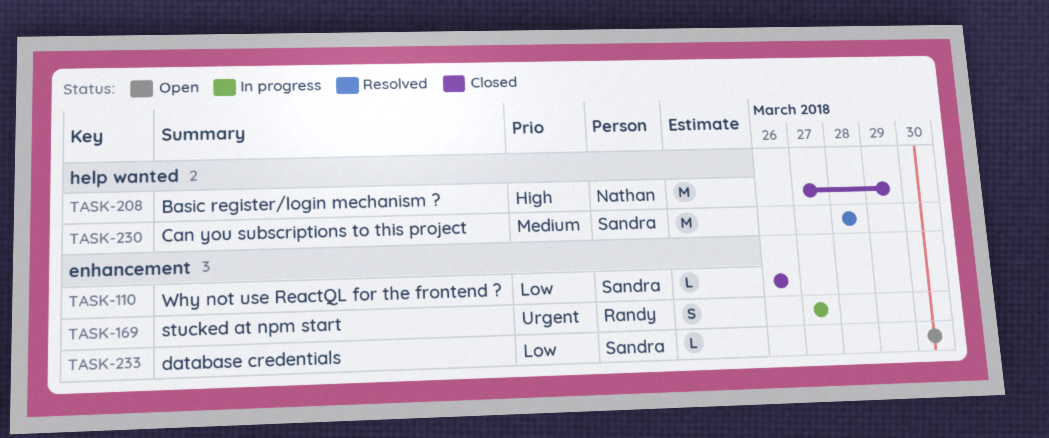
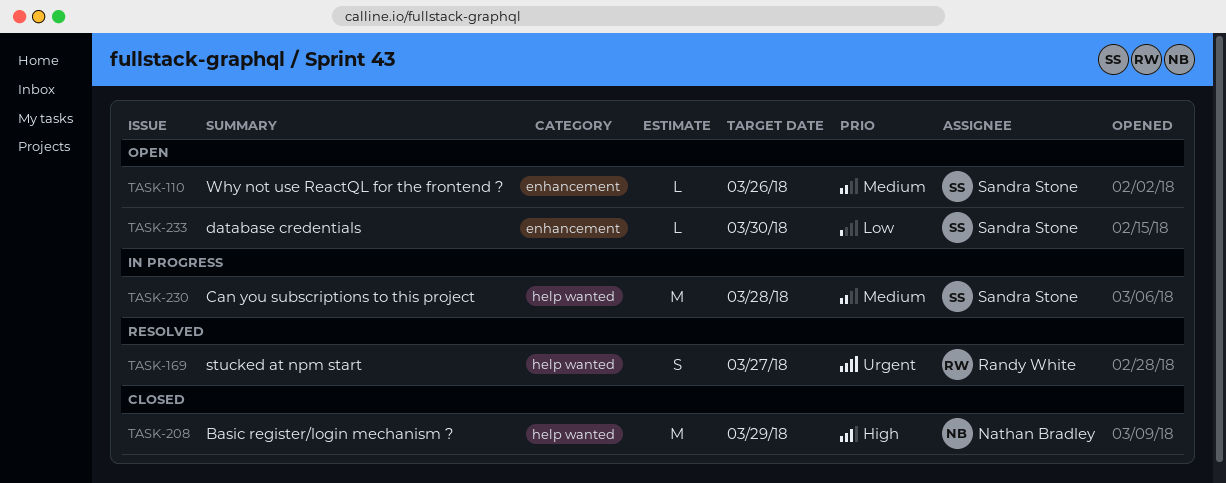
TASK-110, status: Closed -> Open
TASK-110, priority: Low -> Medium
TASK-169, status: In progress -> Resolved
TASK-169, label: enhancement -> help wanted
TASK-230, status: Resolved -> In progress

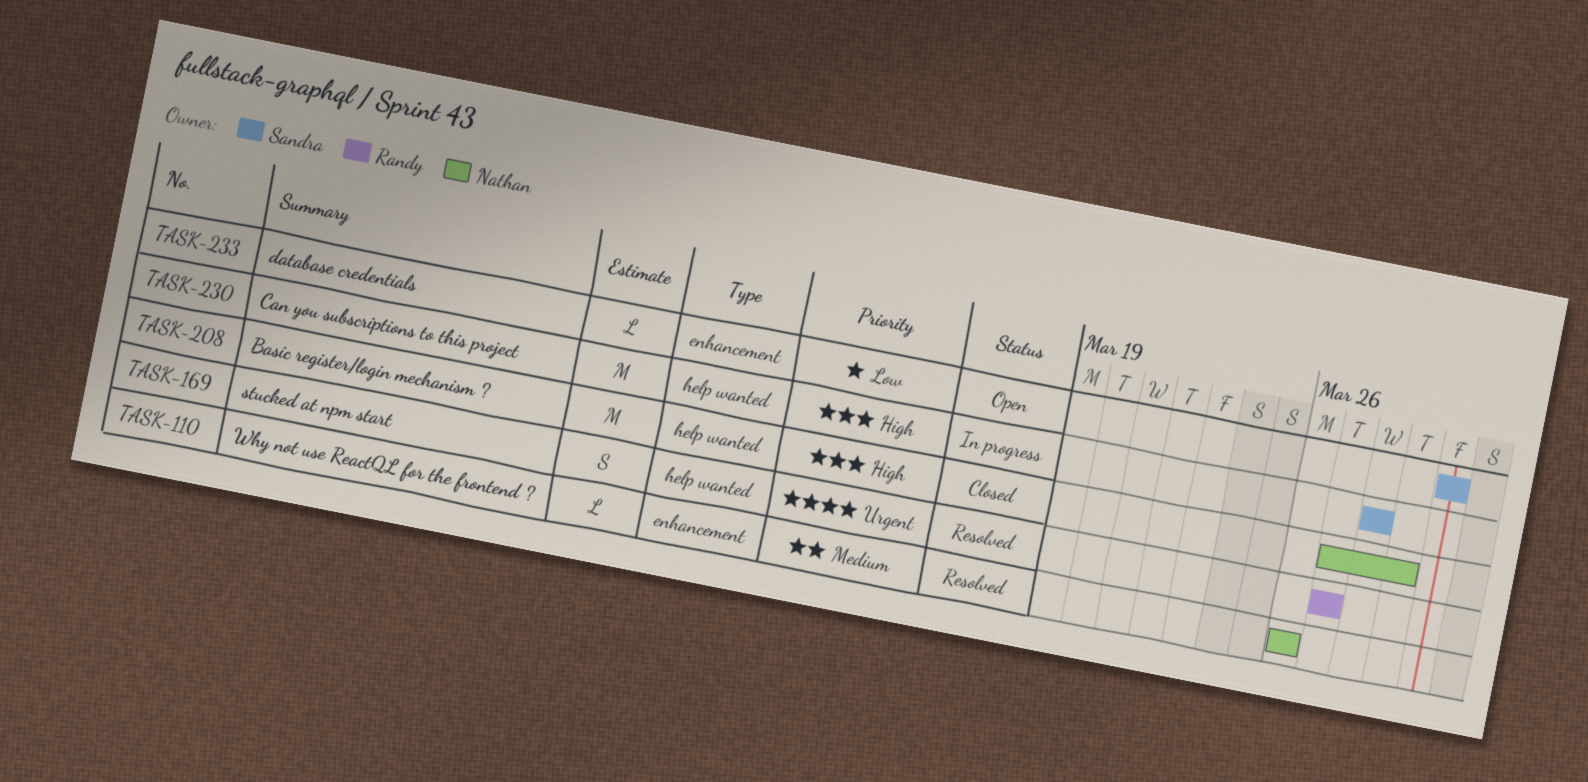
TASK-110, status: Open -> Resolved
TASK-110, owner: Sandra Stone -> Nathan Bradley
TASK-230, priority: Medium -> High

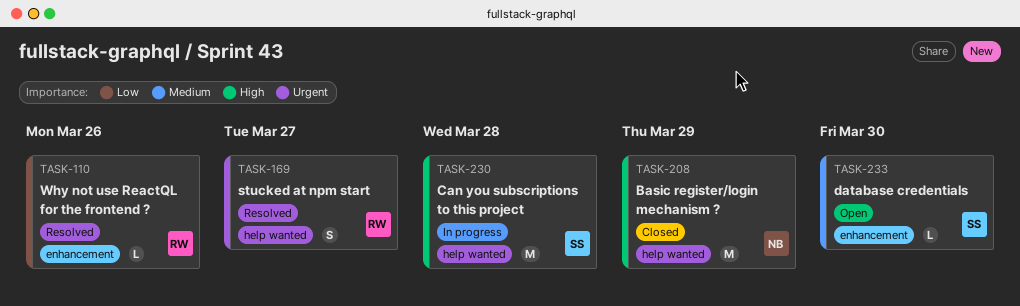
TASK-110, owner: Nathan -> Randy
TASK-110, priority: Medium -> Low
TASK-233, priority: Low -> Medium

